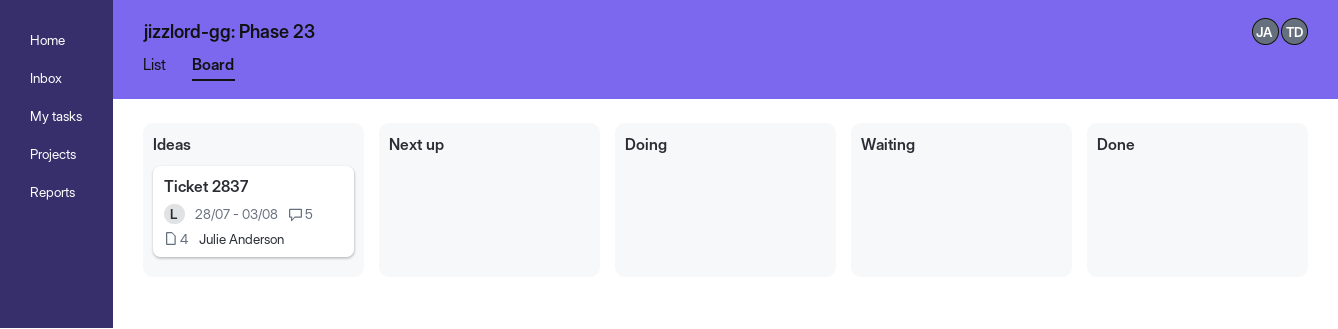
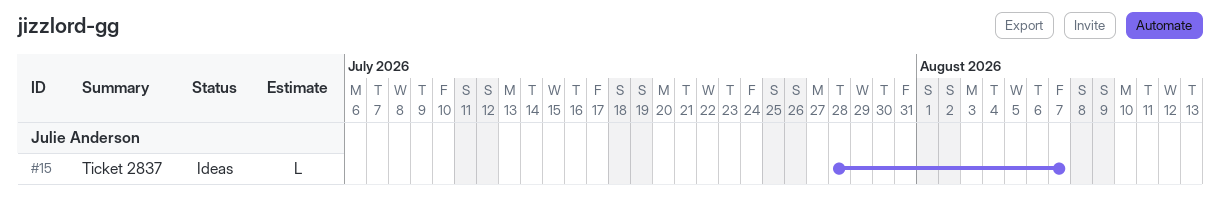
Ticket 2837, due: Aug 3 -> Aug 7

